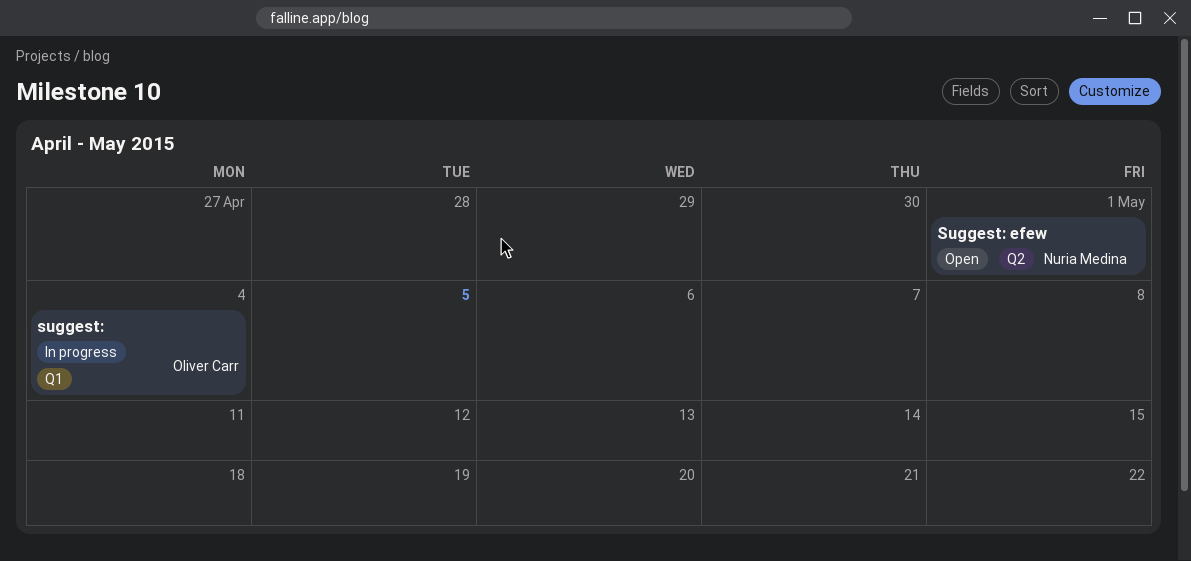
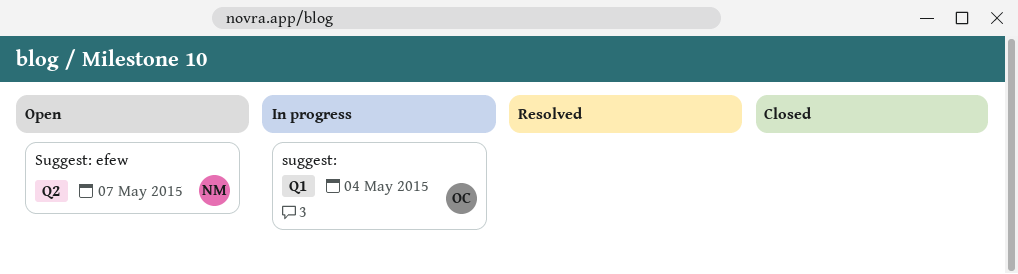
Suggest: efew, due: May 1 -> May 7

